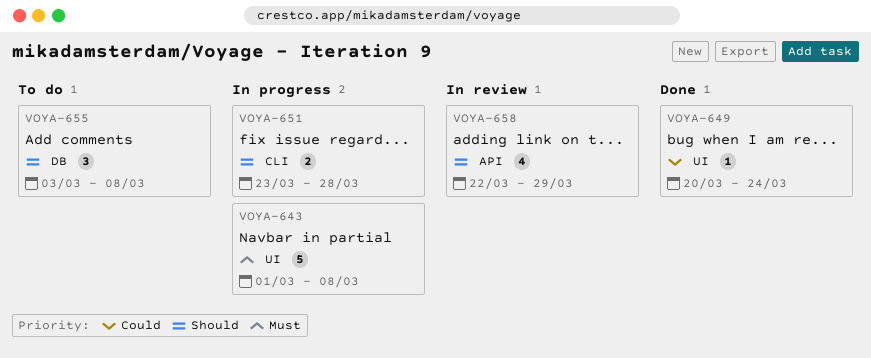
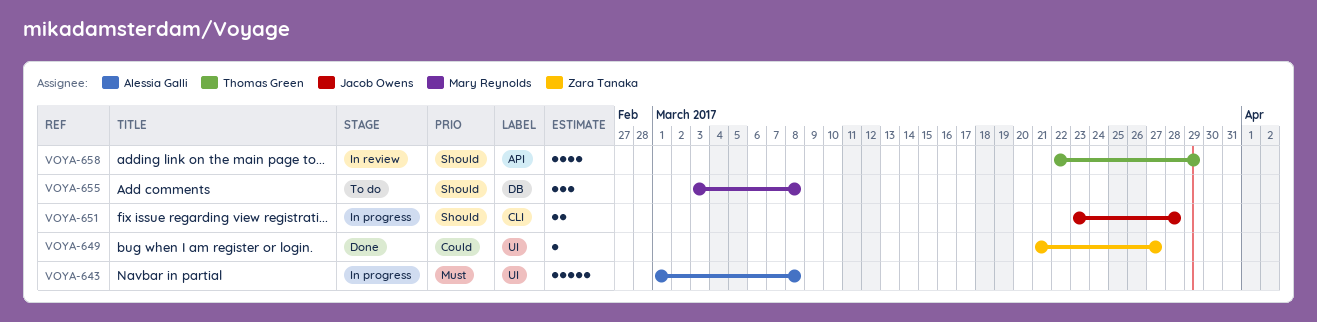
VOYA-649, start: Mar 20 -> Mar 21
VOYA-649, due: Mar 24 -> Mar 27

